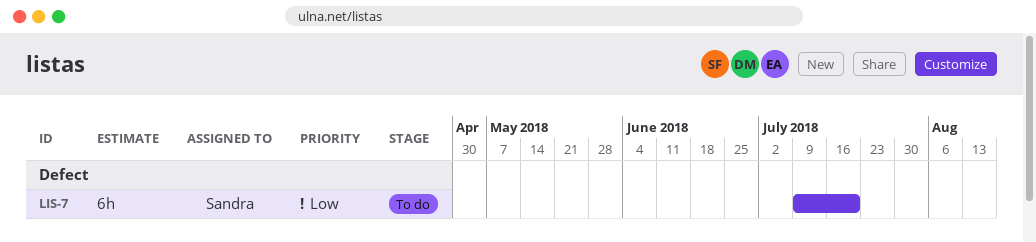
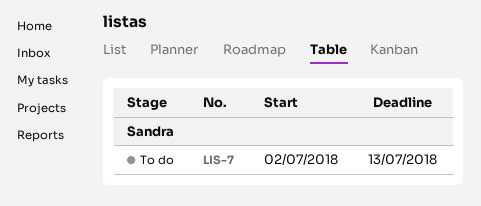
LIS-7, start: Jul 9 -> Jul 2
LIS-7, due: Jul 20 -> Jul 13

